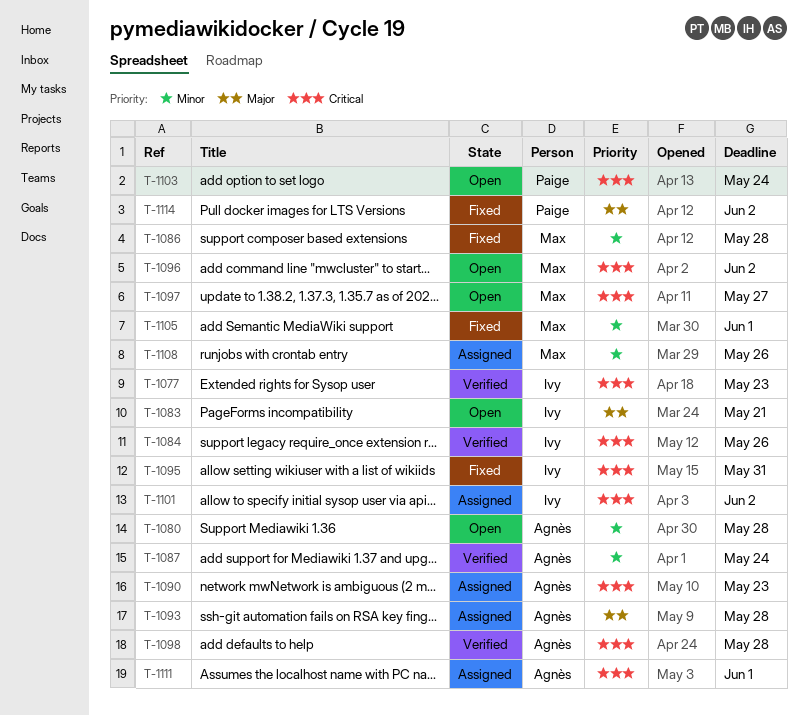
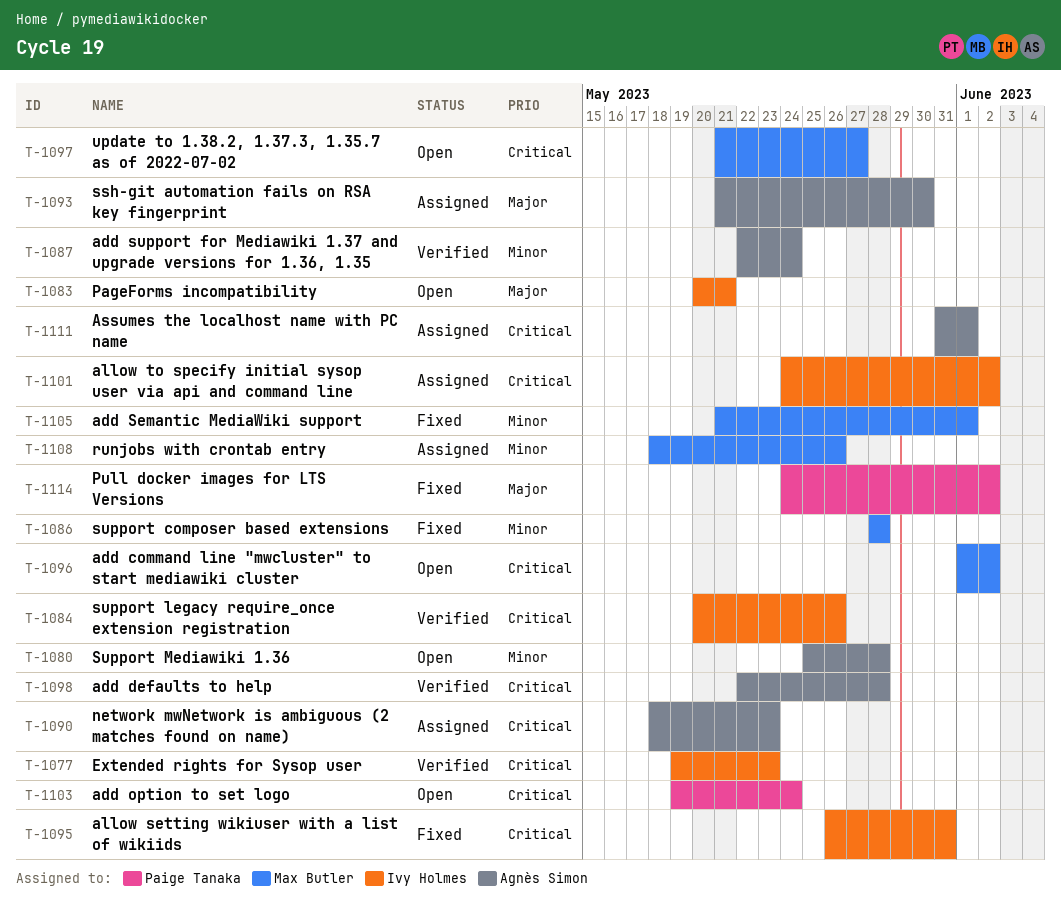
T-1093, due: May 28 -> May 30

